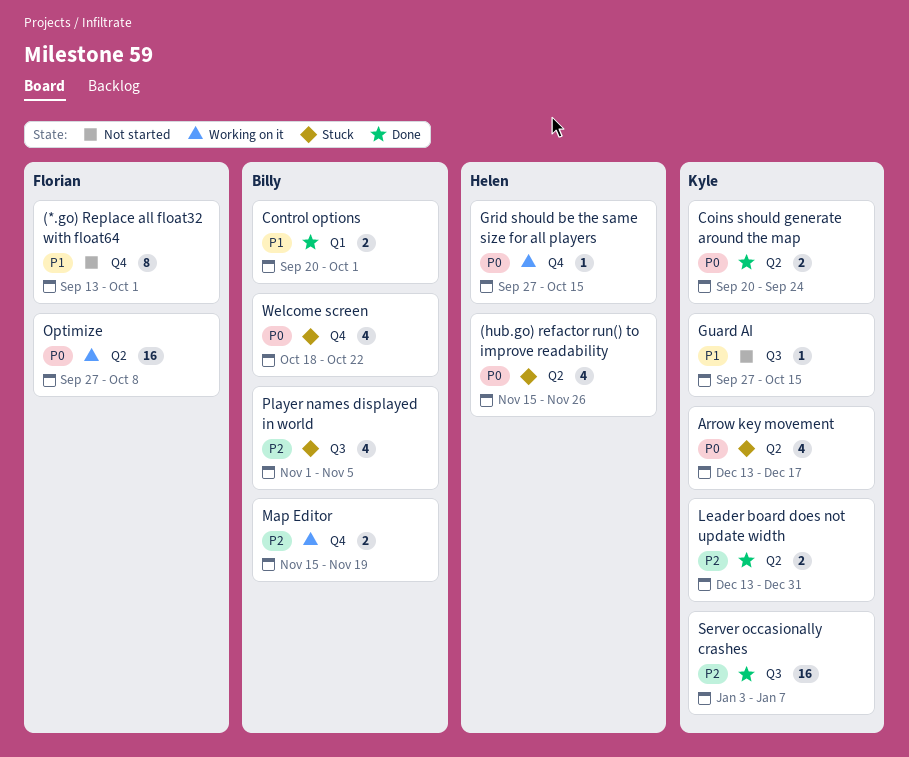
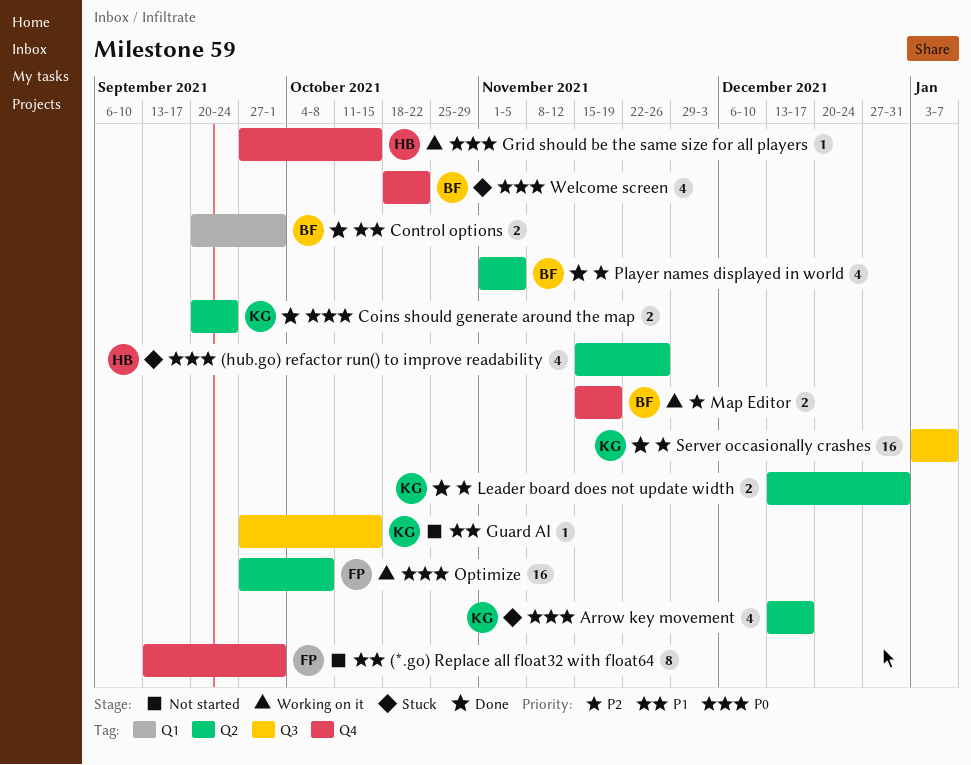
Player names displayed in world, status: Stuck -> Done
Player names displayed in world, label: Q3 -> Q2

